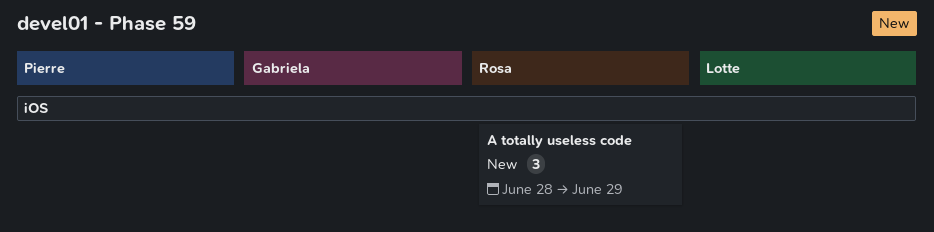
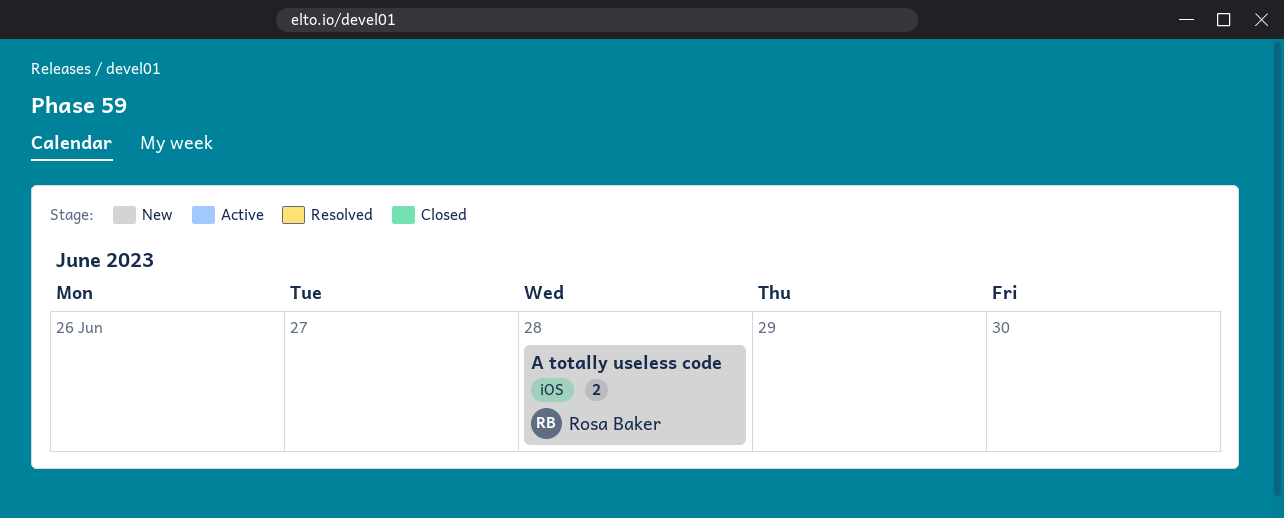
A totally useless code, estimate: 3 -> 2
A totally useless code, due: Jun 29 -> Jun 28

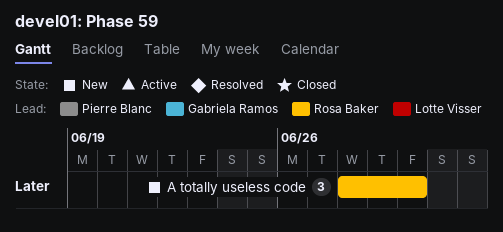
A totally useless code, estimate: 2 -> 3
A totally useless code, due: Jun 28 -> Jun 30

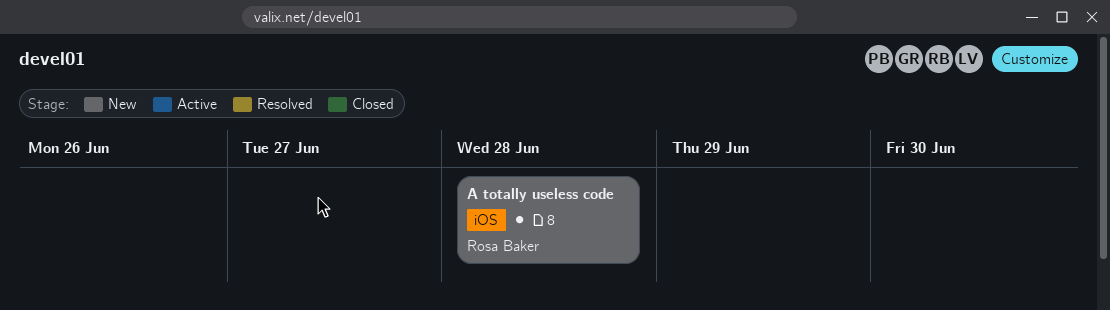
A totally useless code, estimate: 3 -> 1
A totally useless code, due: Jun 30 -> Jun 28

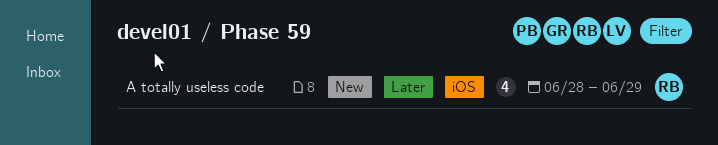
A totally useless code, estimate: 1 -> 4
A totally useless code, due: Jun 28 -> Jun 29

